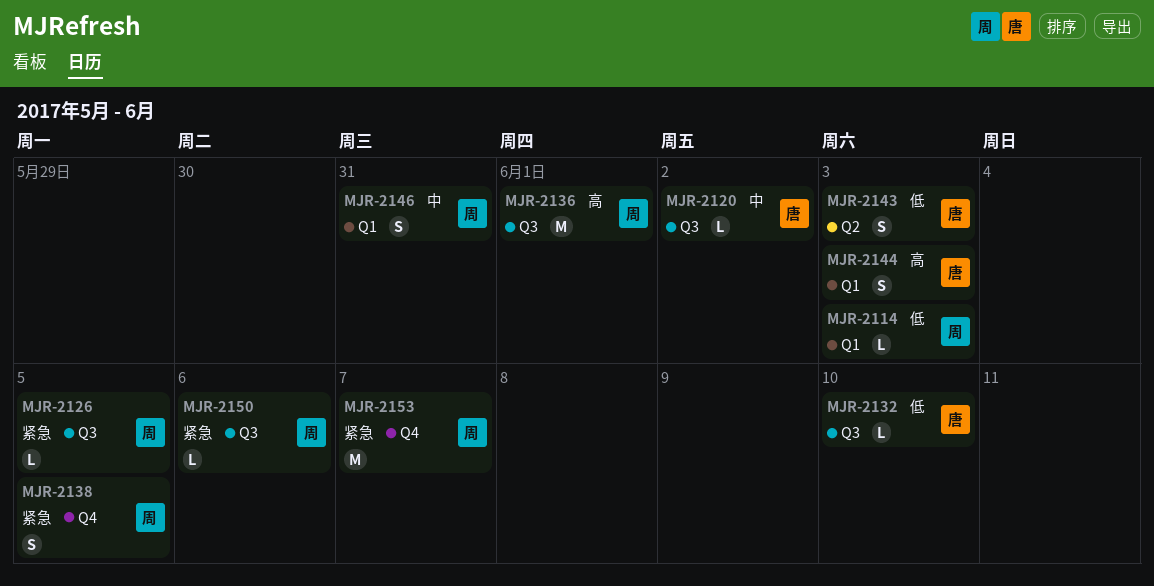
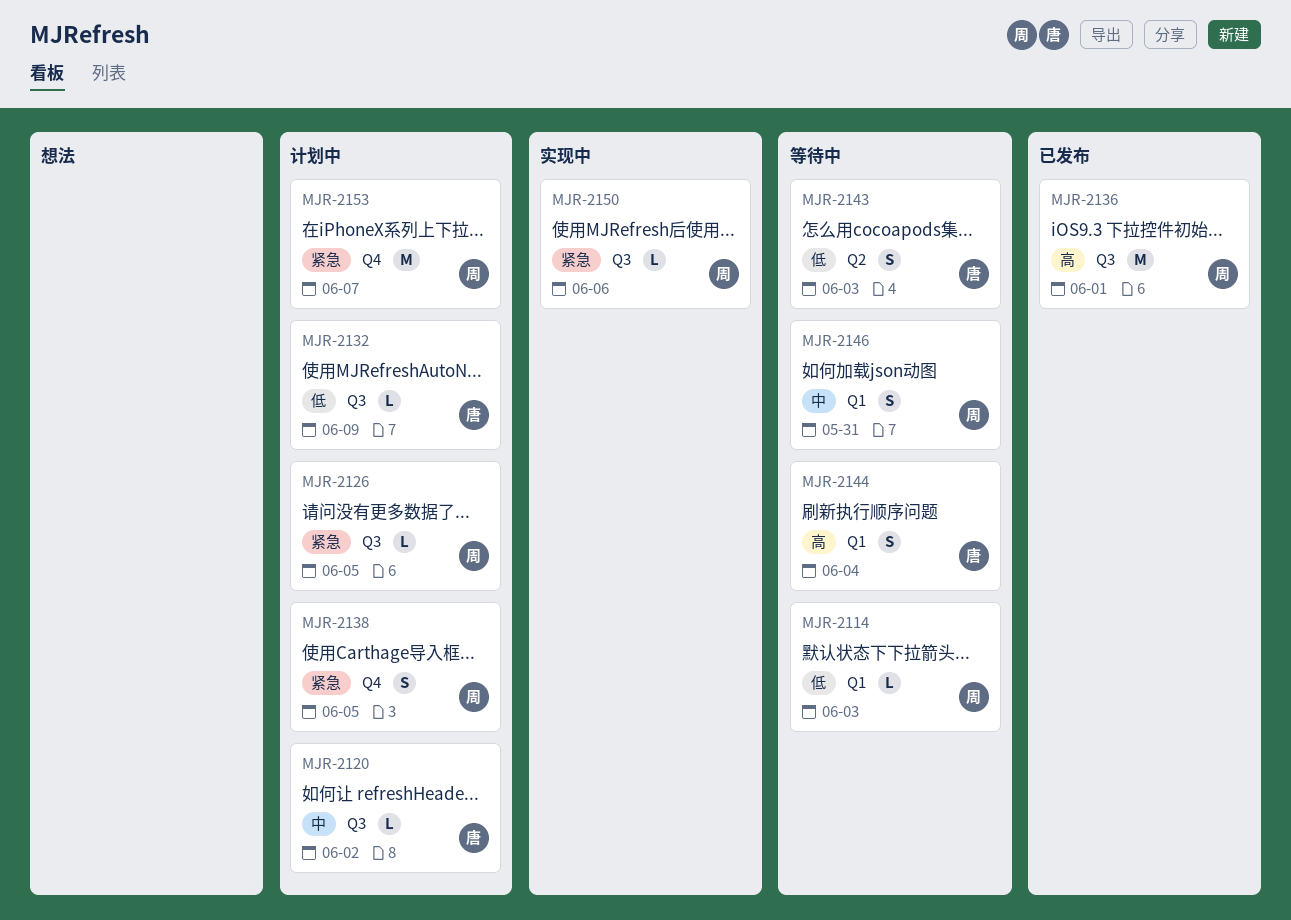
MJR-2132, due: Jun 10 -> Jun 9
MJR-2144, due: Jun 3 -> Jun 4

